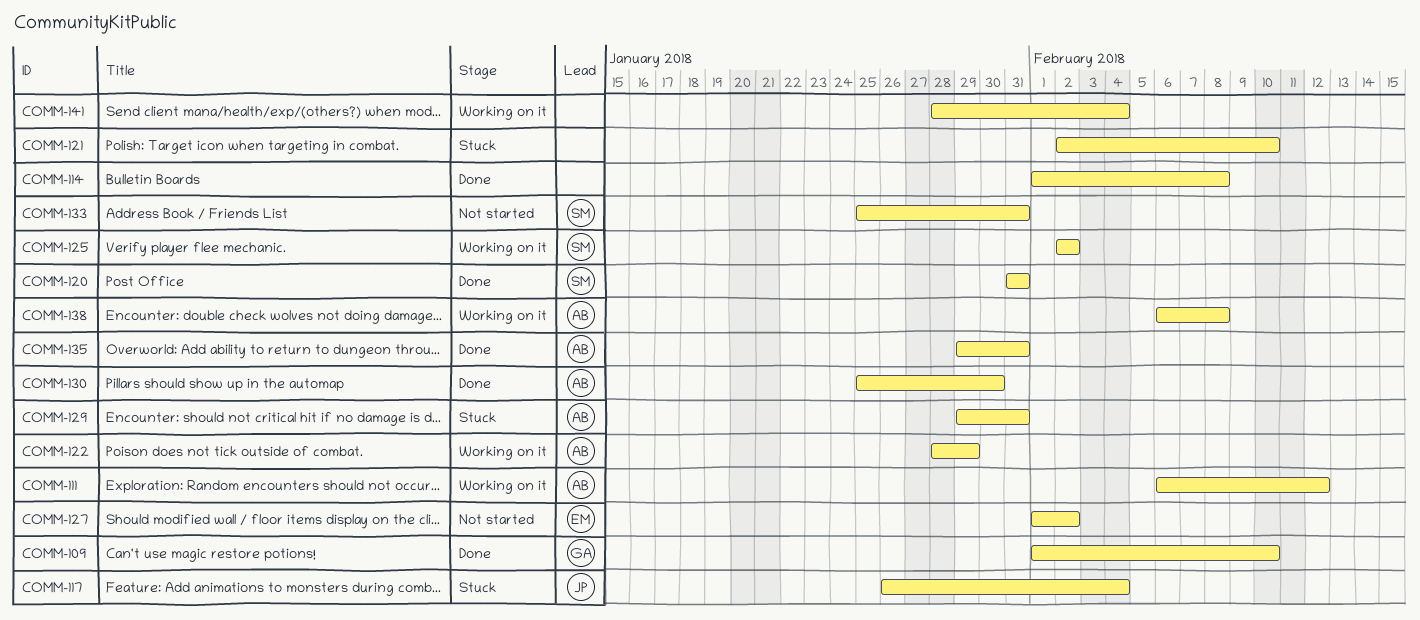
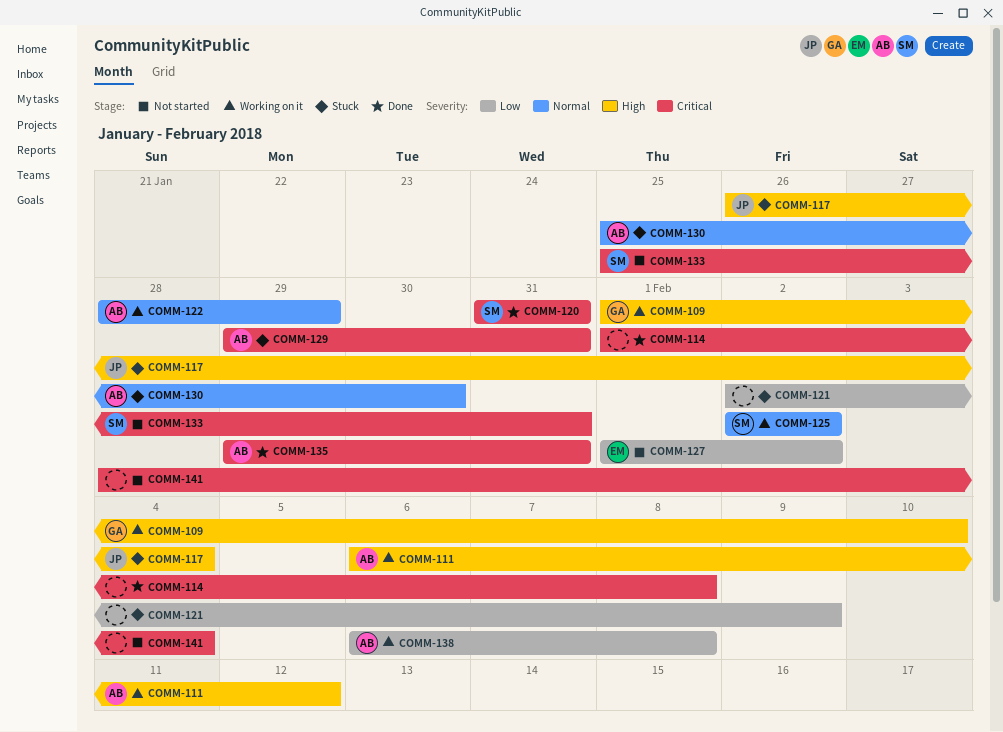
COMM-109, status: Done -> Working on it
COMM-121, due: Feb 10 -> Feb 9
COMM-130, status: Done -> Stuck
COMM-141, status: Working on it -> Not started

